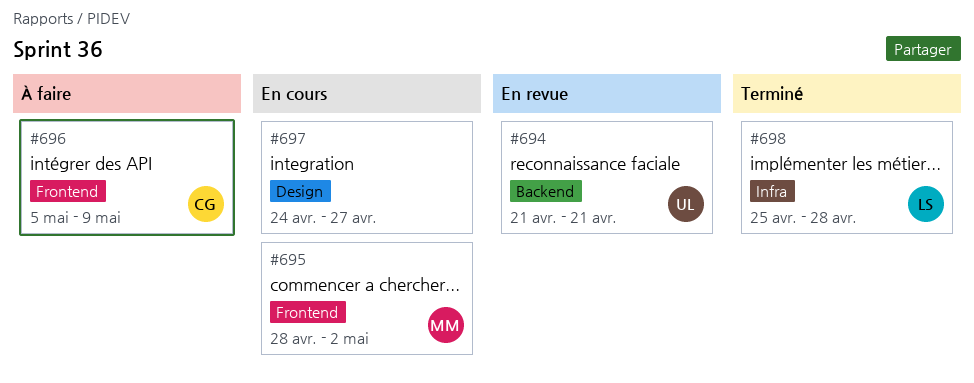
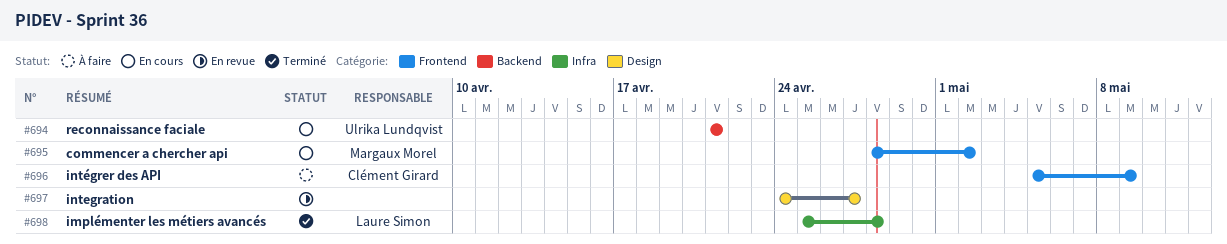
#694, status: En revue -> En cours
#697, status: En cours -> En revue

